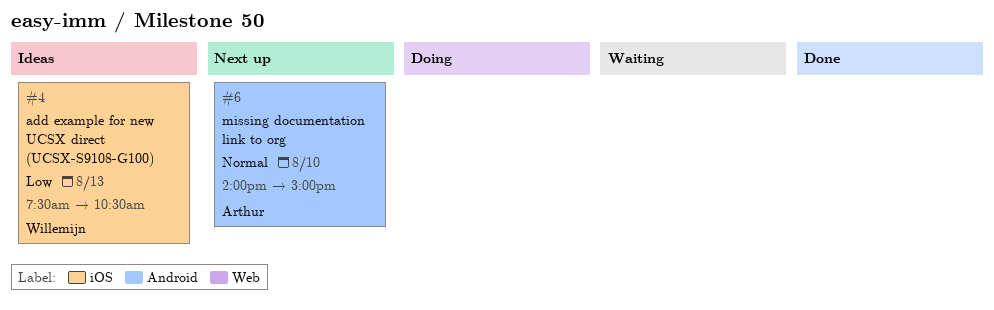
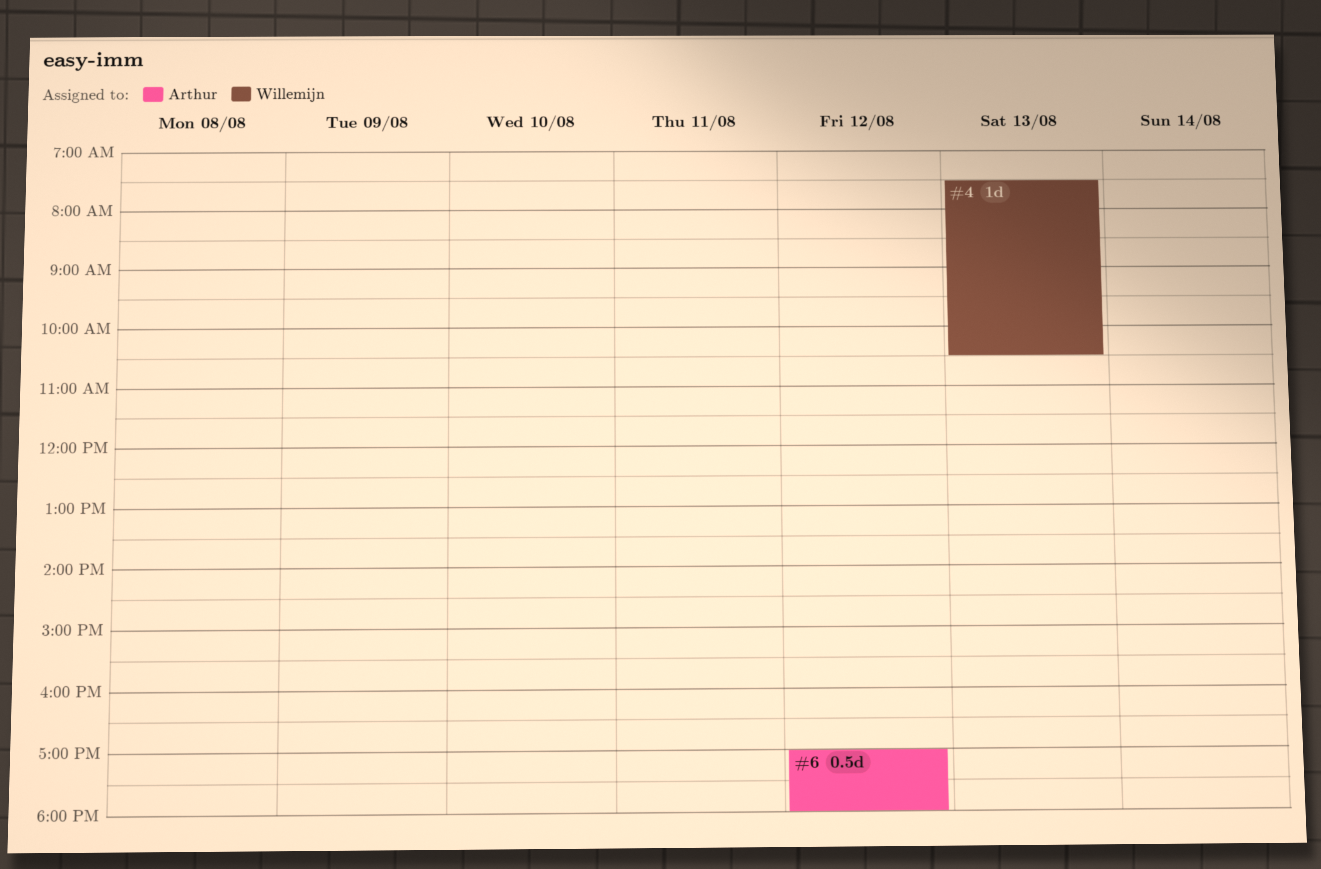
#6, day: Aug 10 -> Aug 12
#6, begins: 14:00 -> 17:00
#6, ends: 15:00 -> 18:00

